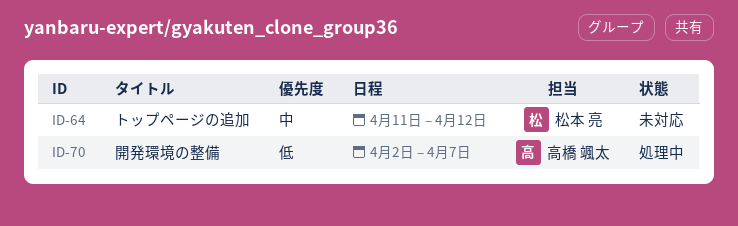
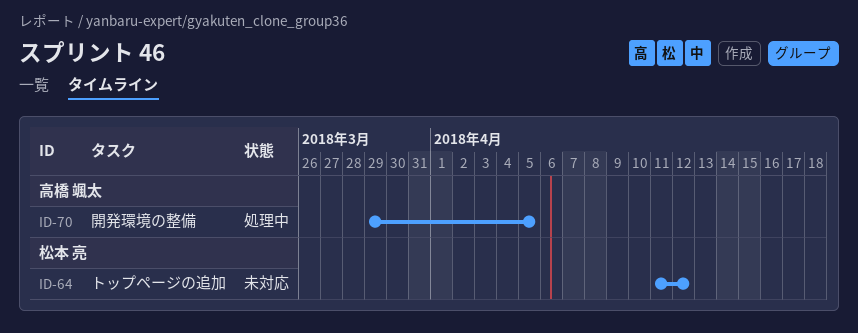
ID-70, start: Apr 2 -> Mar 29
ID-70, due: Apr 7 -> Apr 5

